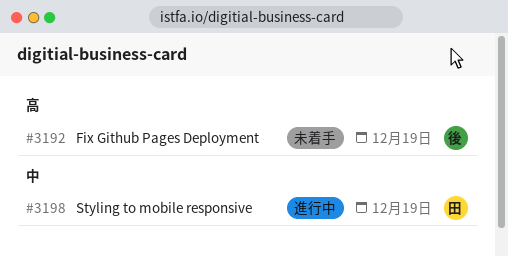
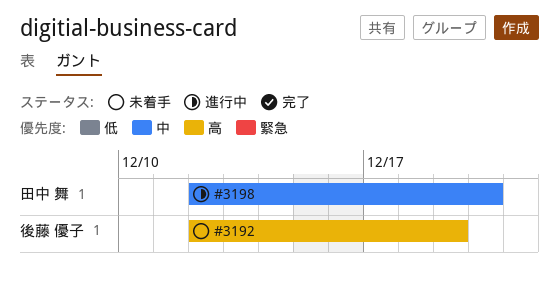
#3198, due: Dec 19 -> Dec 20

